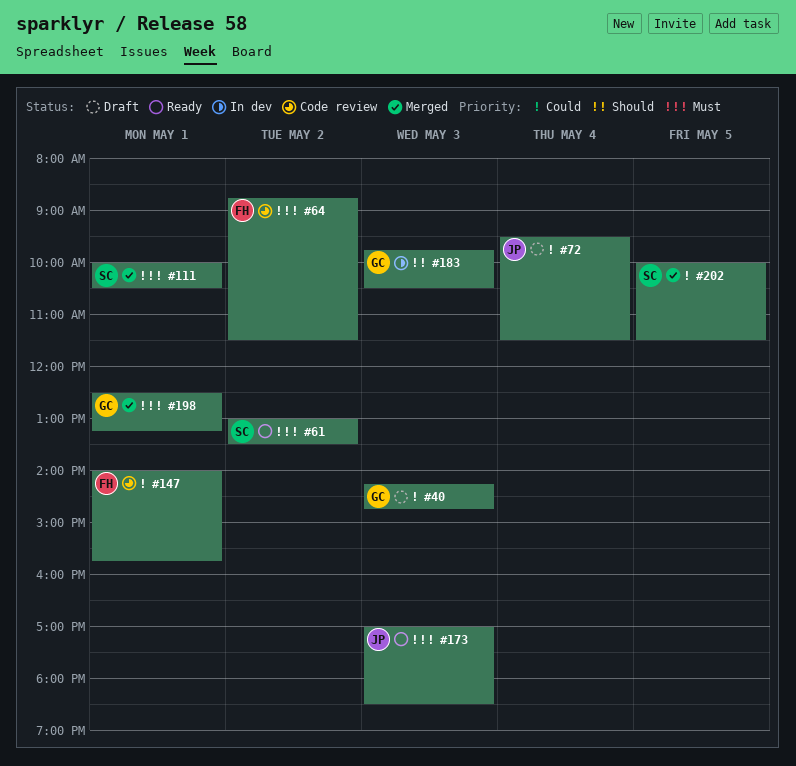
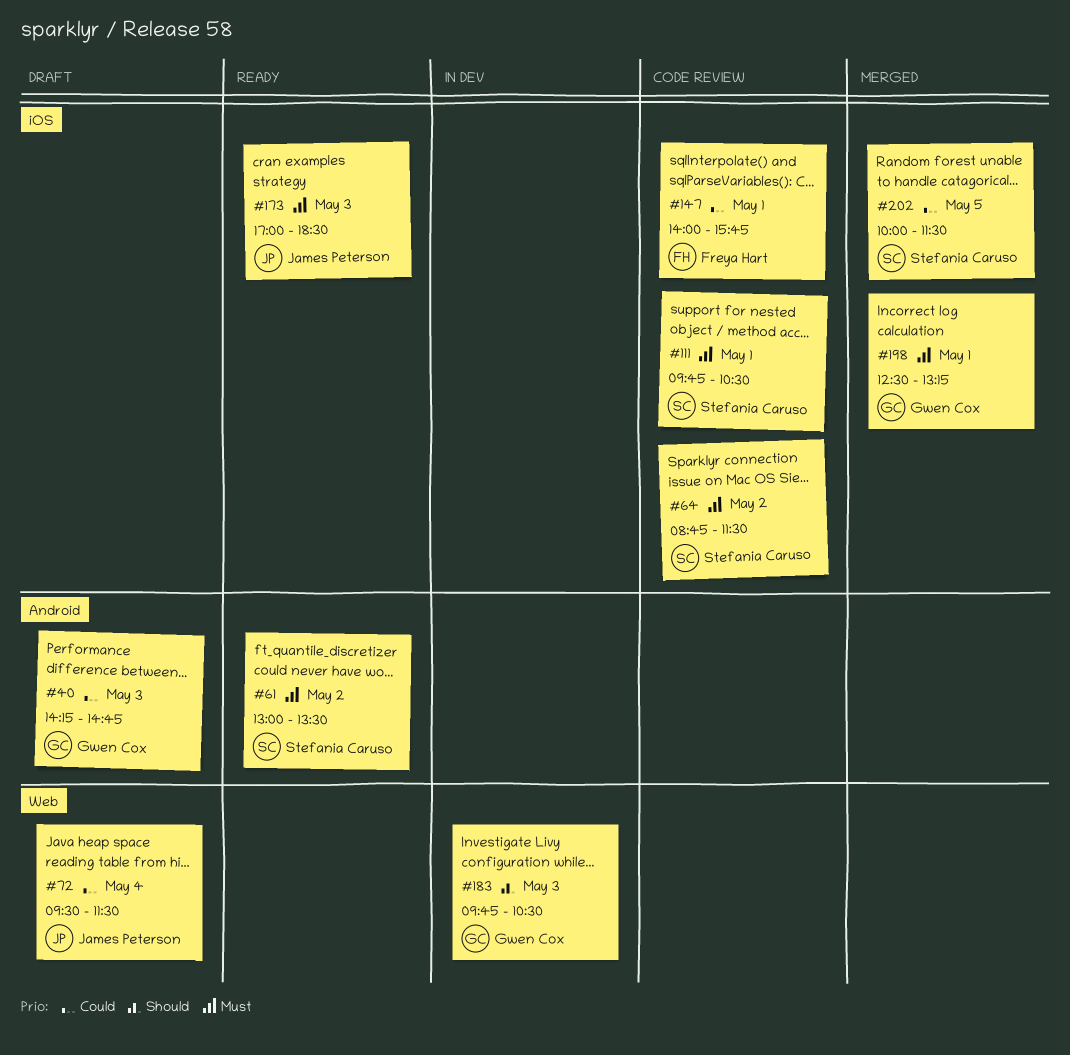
#64, owner: Freya Hart -> Stefania Caruso
#111, status: Merged -> Code review
#111, begins: 10:00 -> 09:45

